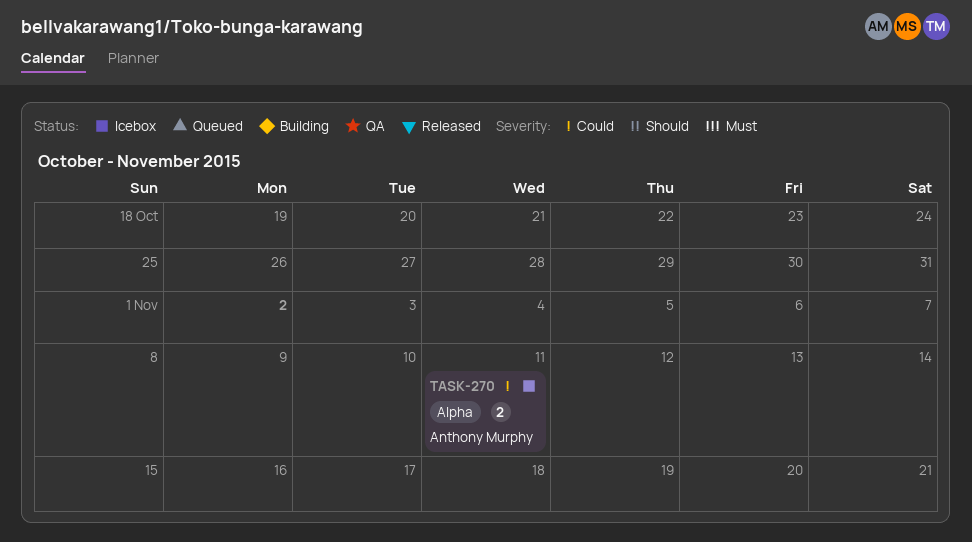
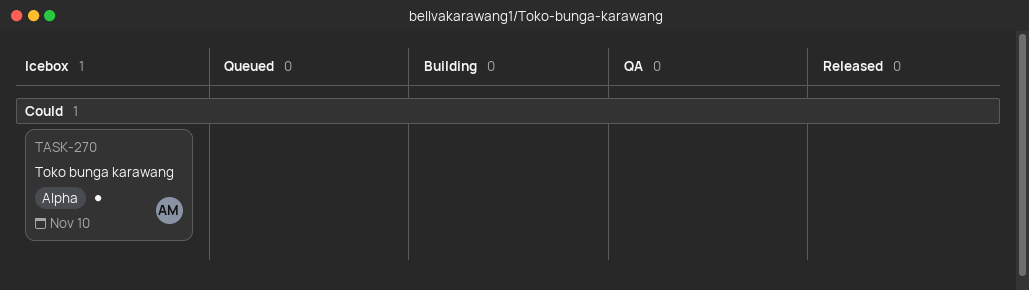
TASK-270, estimate: 2 -> 1
TASK-270, due: Nov 11 -> Nov 10

